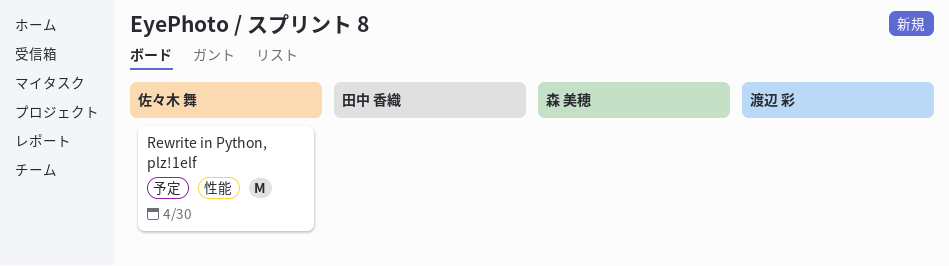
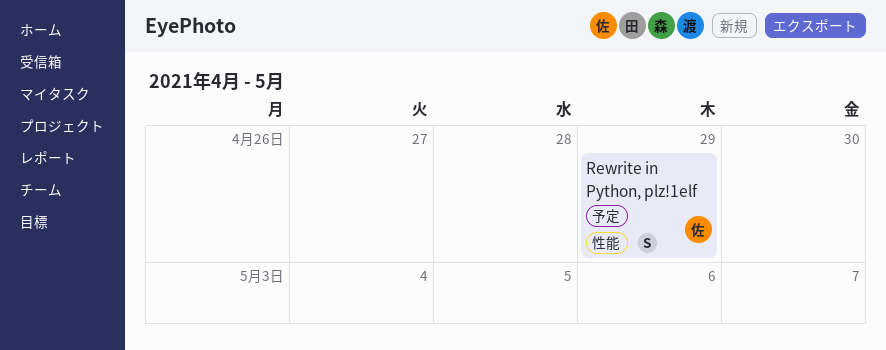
Rewrite in Python, plz!1elf, estimate: M -> S
Rewrite in Python, plz!1elf, due: Apr 30 -> Apr 29

